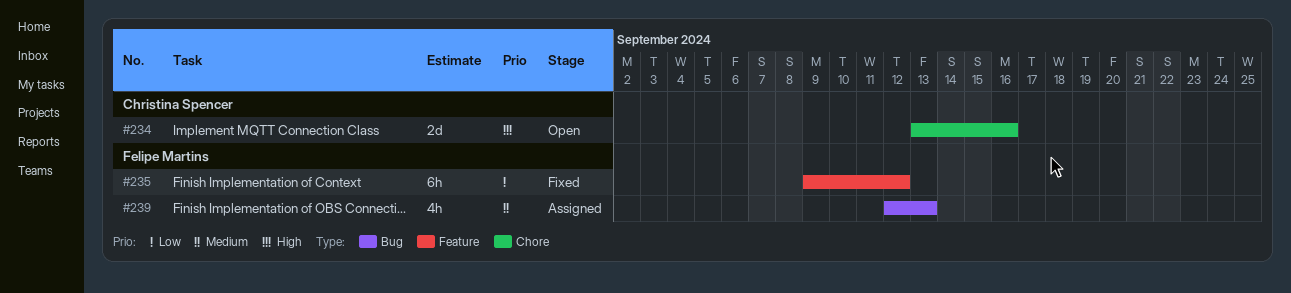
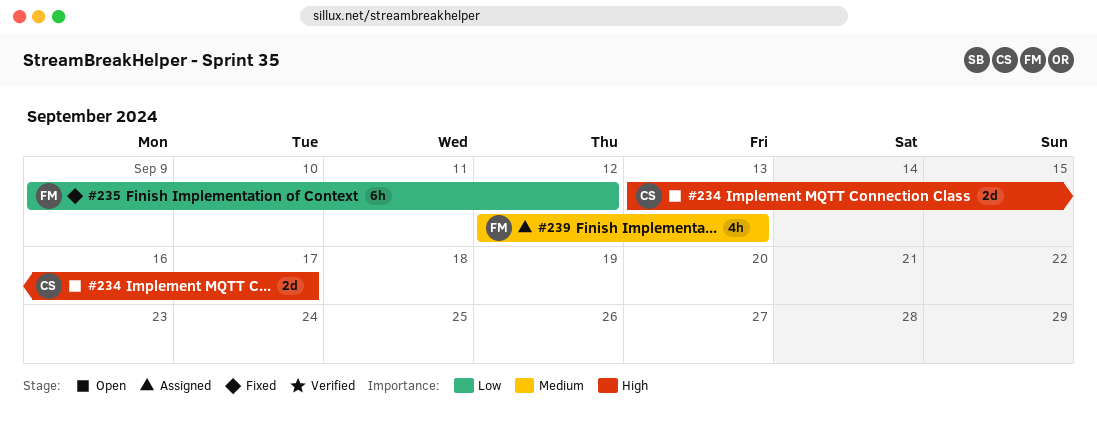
#234, due: Sep 16 -> Sep 17

